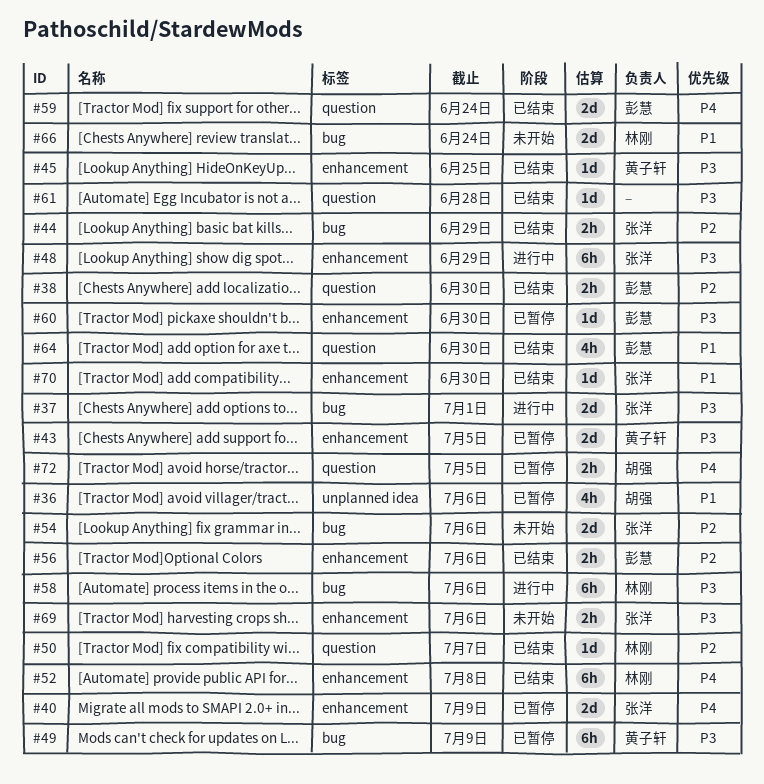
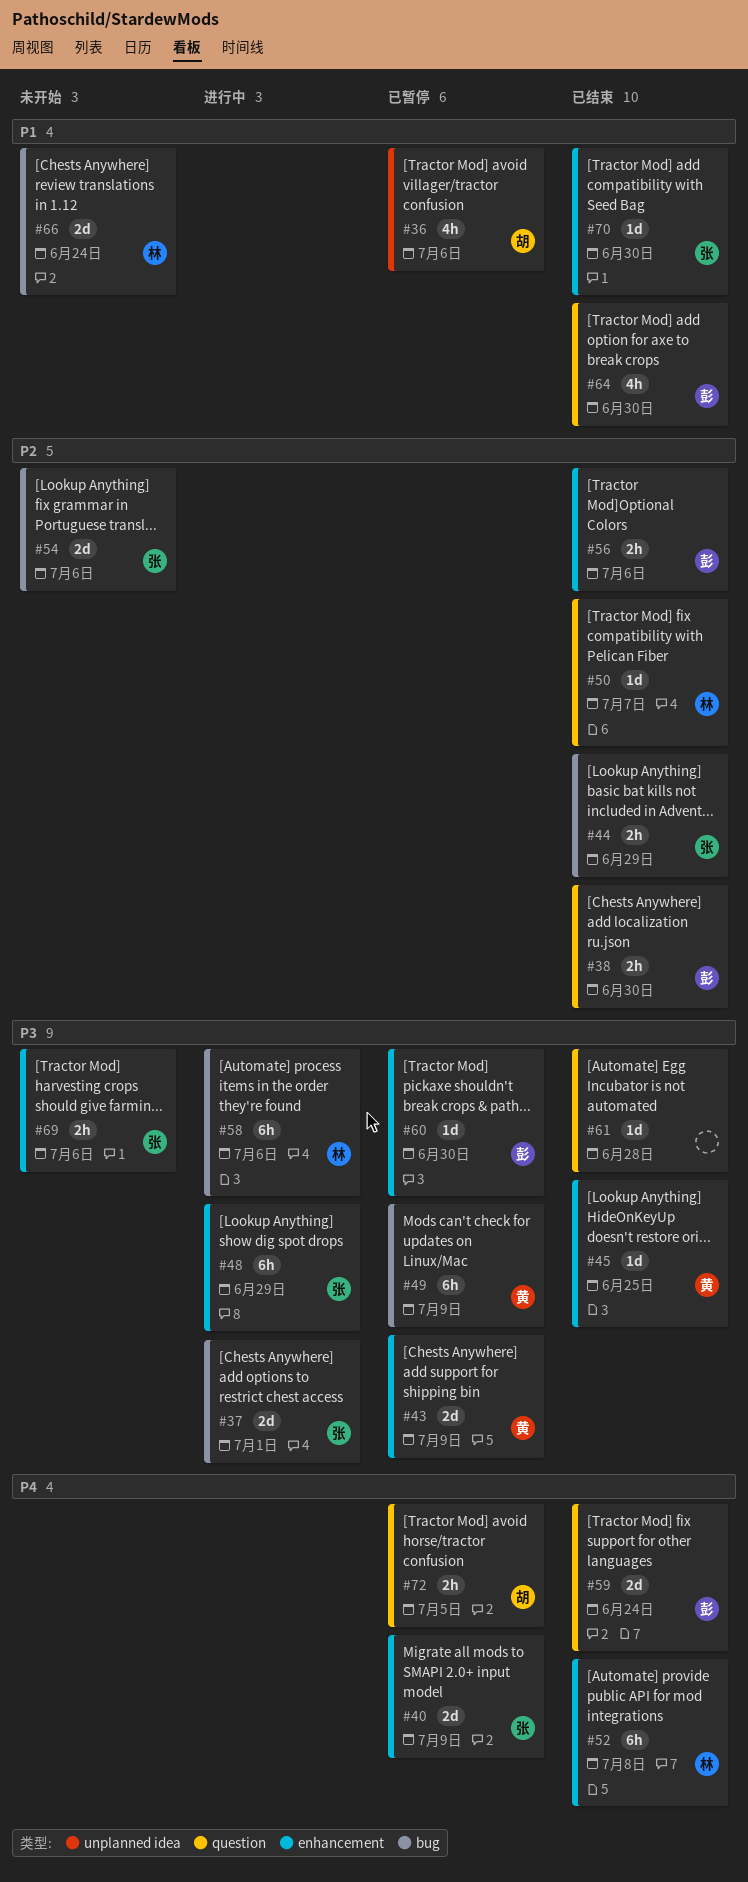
#43, due: Jul 5 -> Jul 9

